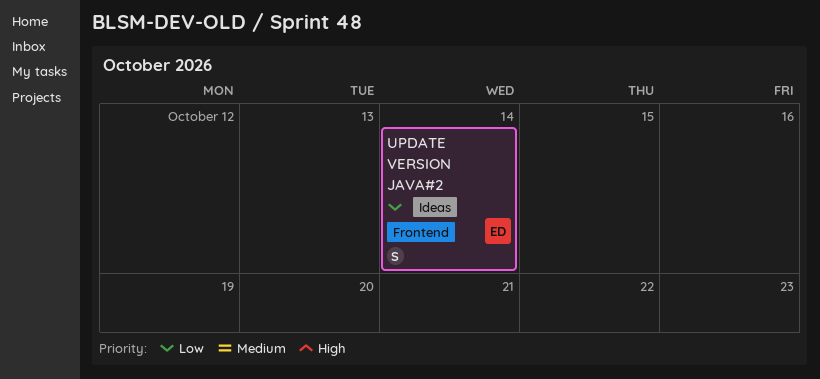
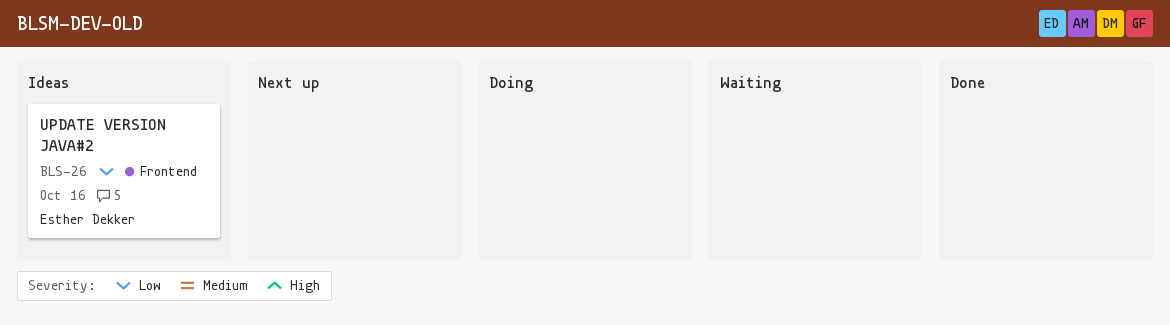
UPDATE VERSION JAVA#2, due: Oct 14 -> Oct 16

